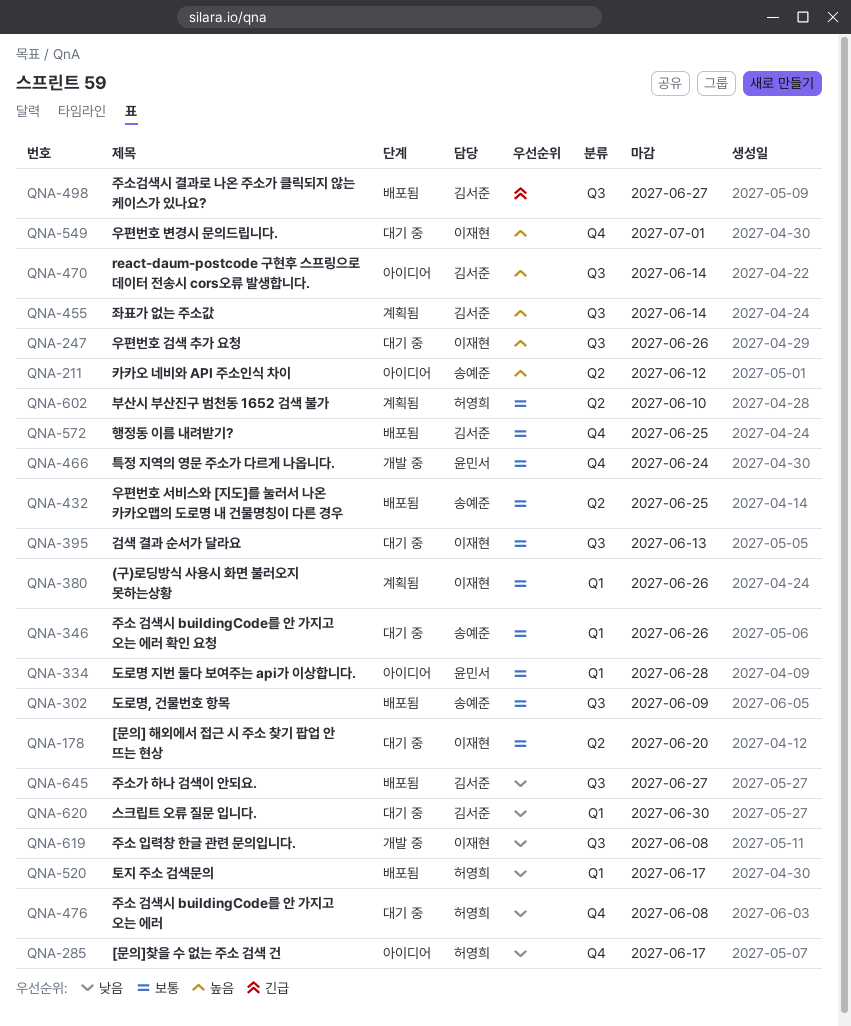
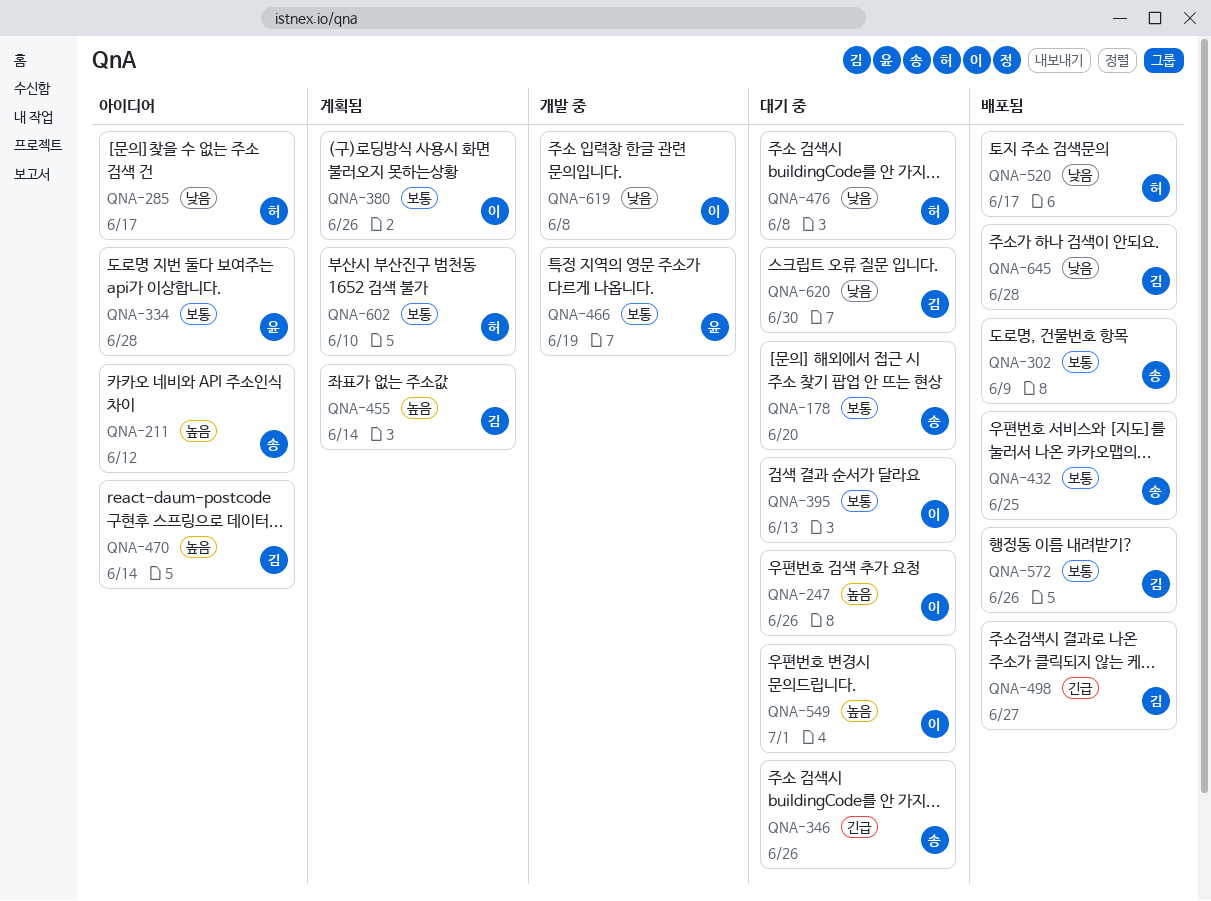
QNA-178, owner: 이재현 -> 송예준
QNA-346, priority: 보통 -> 긴급
QNA-466, due: Jun 24 -> Jun 19
QNA-572, due: Jun 25 -> Jun 26
QNA-645, due: Jun 27 -> Jun 28

